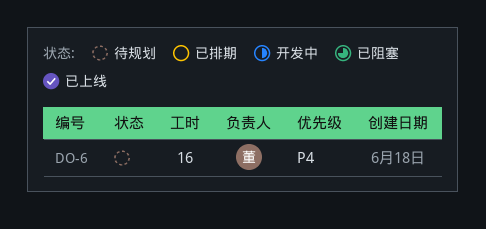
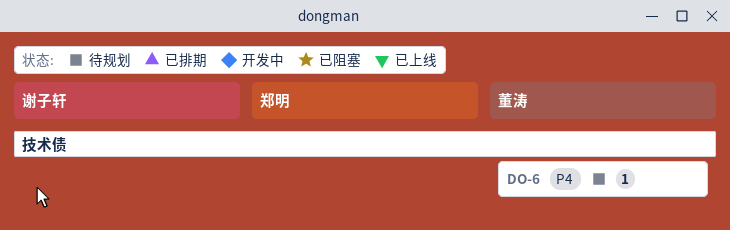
DO-6, estimate: 16 -> 1

